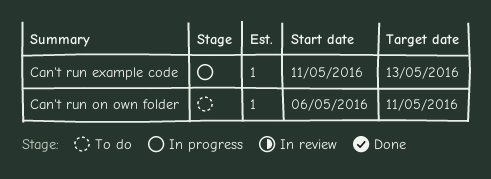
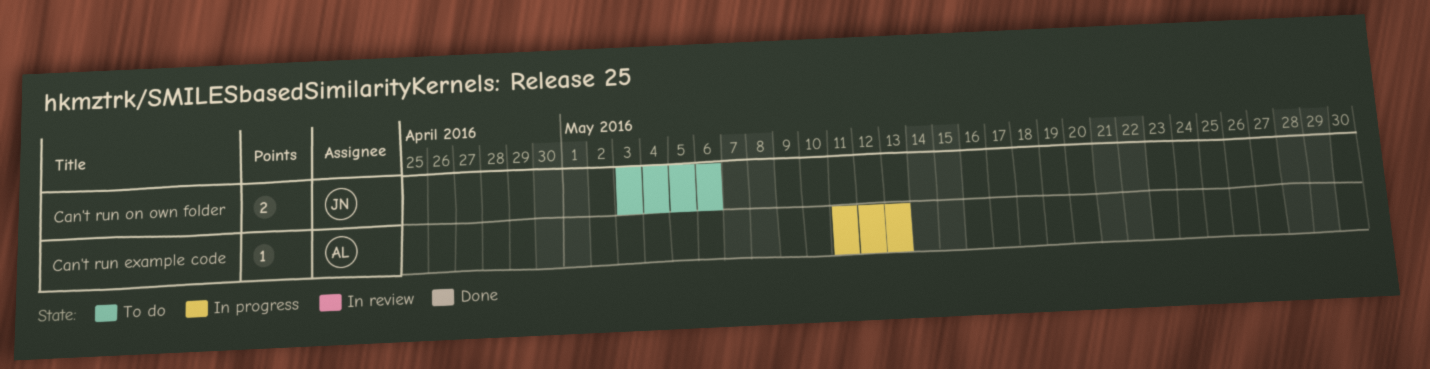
Can't run on own folder, estimate: 1 -> 2
Can't run on own folder, start: May 6 -> May 3
Can't run on own folder, due: May 11 -> May 6

